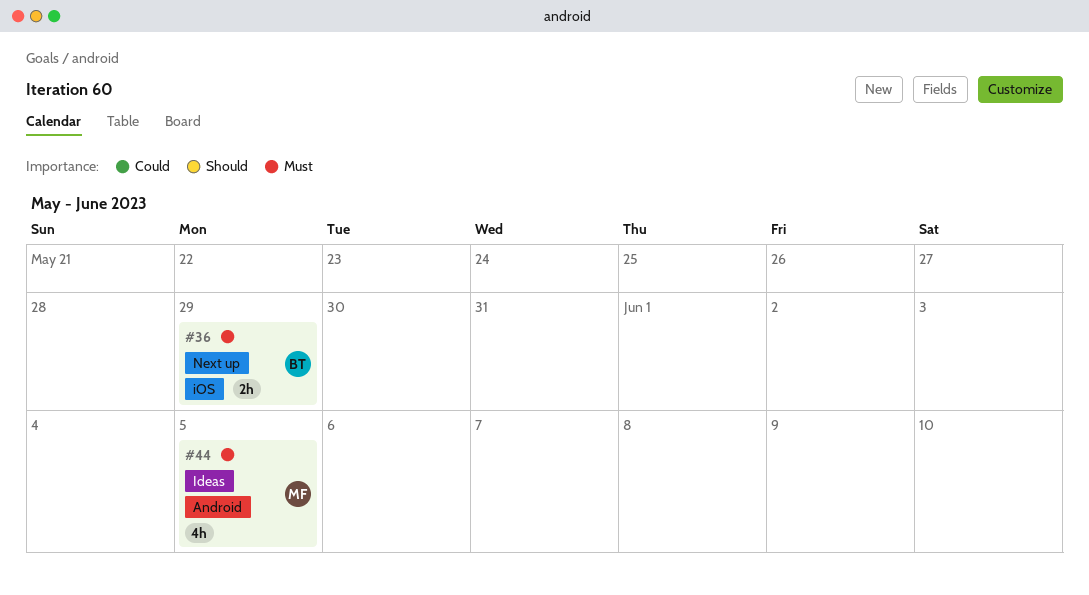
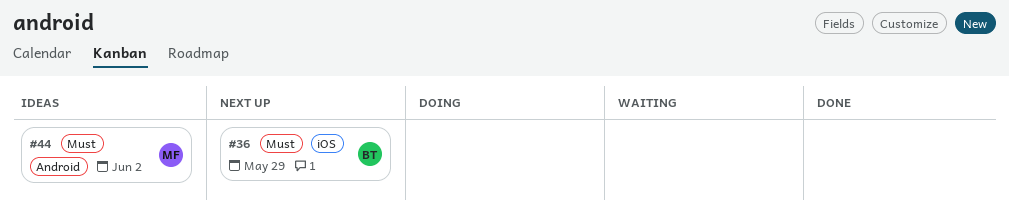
#44, due: Jun 5 -> Jun 2

